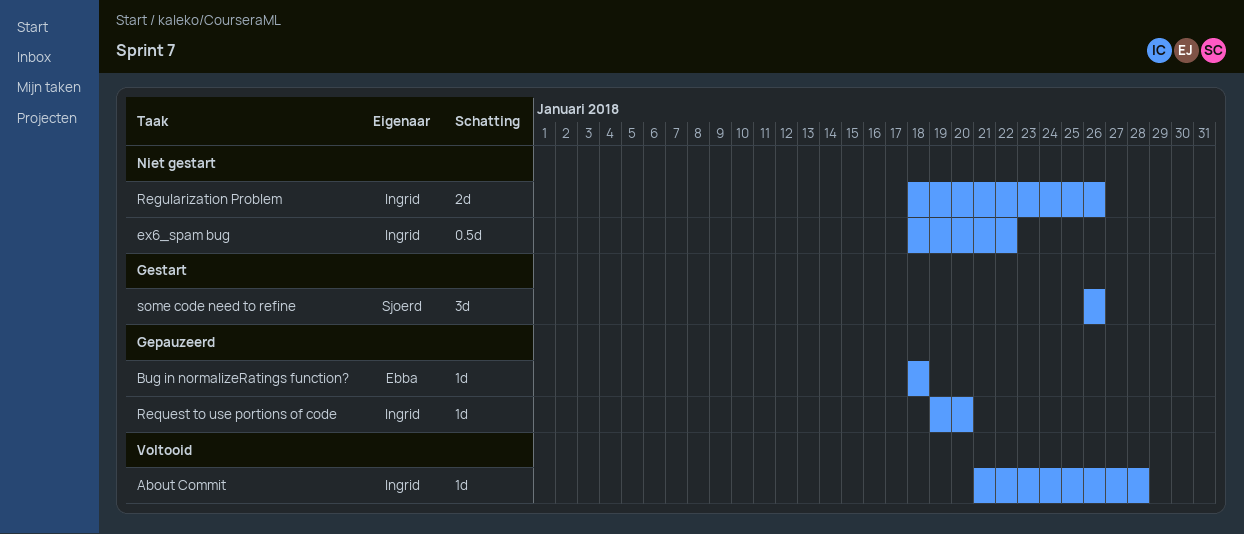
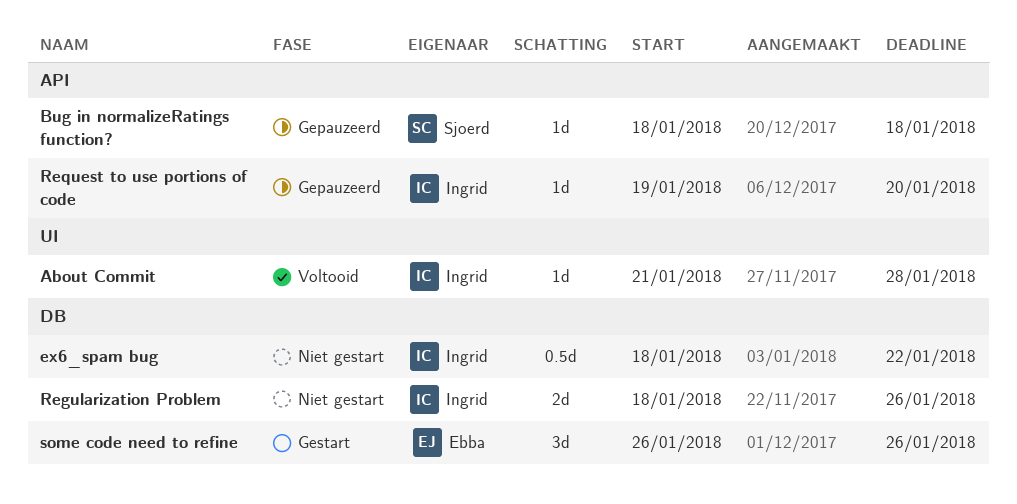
Bug in normalizeRatings function?, owner: Ebba -> Sjoerd
some code need to refine, owner: Sjoerd -> Ebba

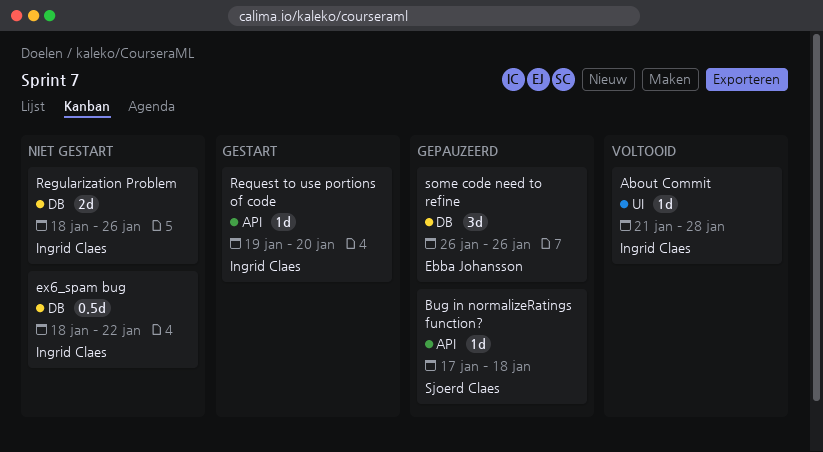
Bug in normalizeRatings function?, start: Jan 18 -> Jan 17
Request to use portions of code, status: Gepauzeerd -> Gestart
some code need to refine, status: Gestart -> Gepauzeerd

